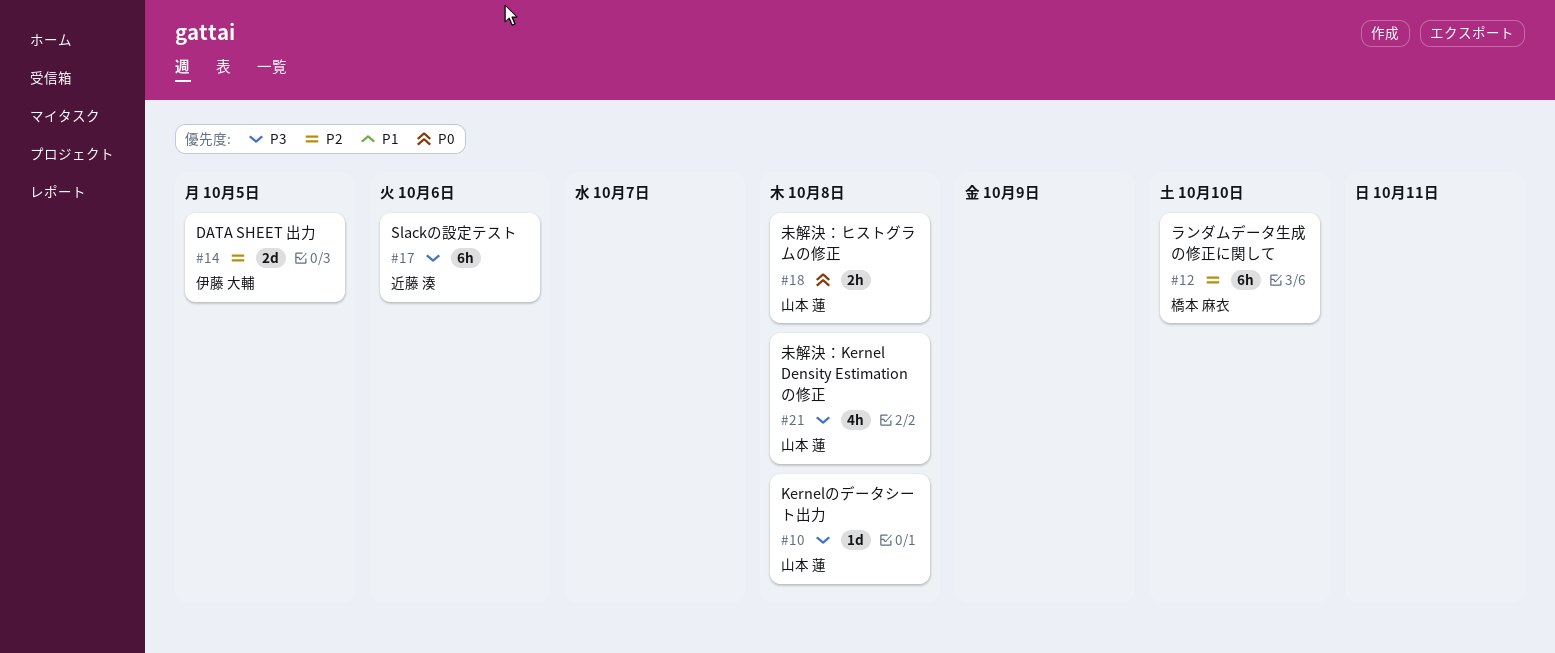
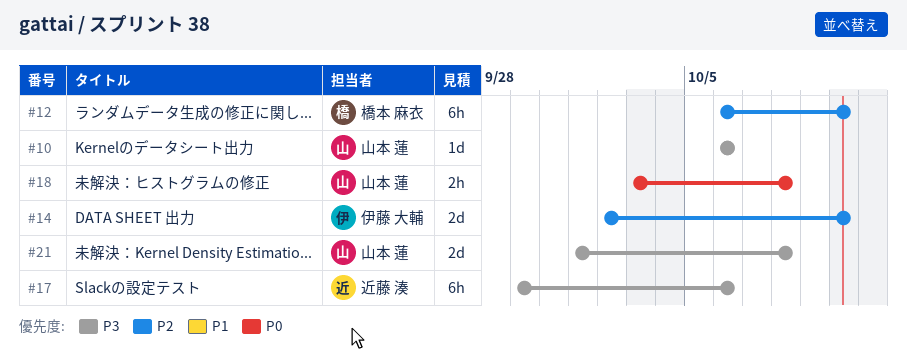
#10, due: Oct 8 -> Oct 6
#14, due: Oct 5 -> Oct 10
#21, estimate: 4h -> 2d

